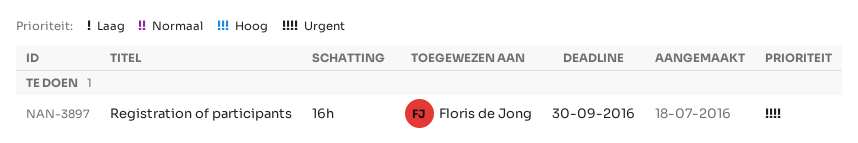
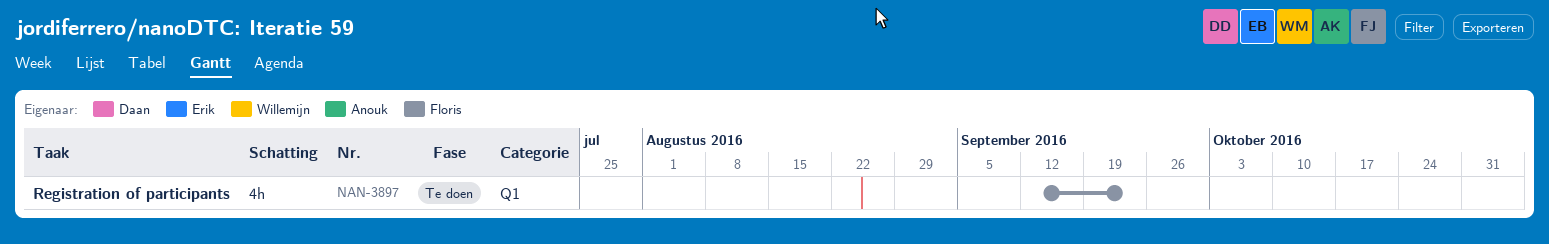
NAN-3897, estimate: 16h -> 4h
NAN-3897, due: Sep 30 -> Sep 23

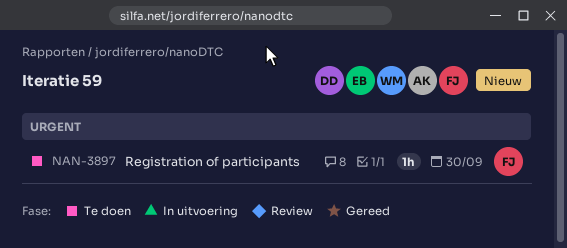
NAN-3897, estimate: 4h -> 1h
NAN-3897, due: Sep 23 -> Sep 30

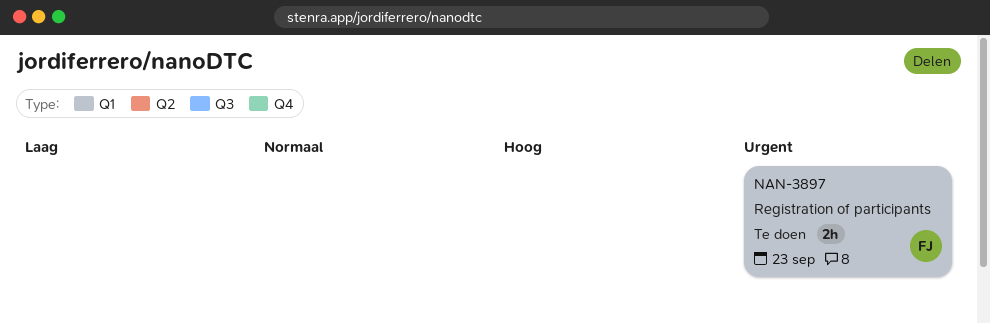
NAN-3897, estimate: 1h -> 2h
NAN-3897, due: Sep 30 -> Sep 23

